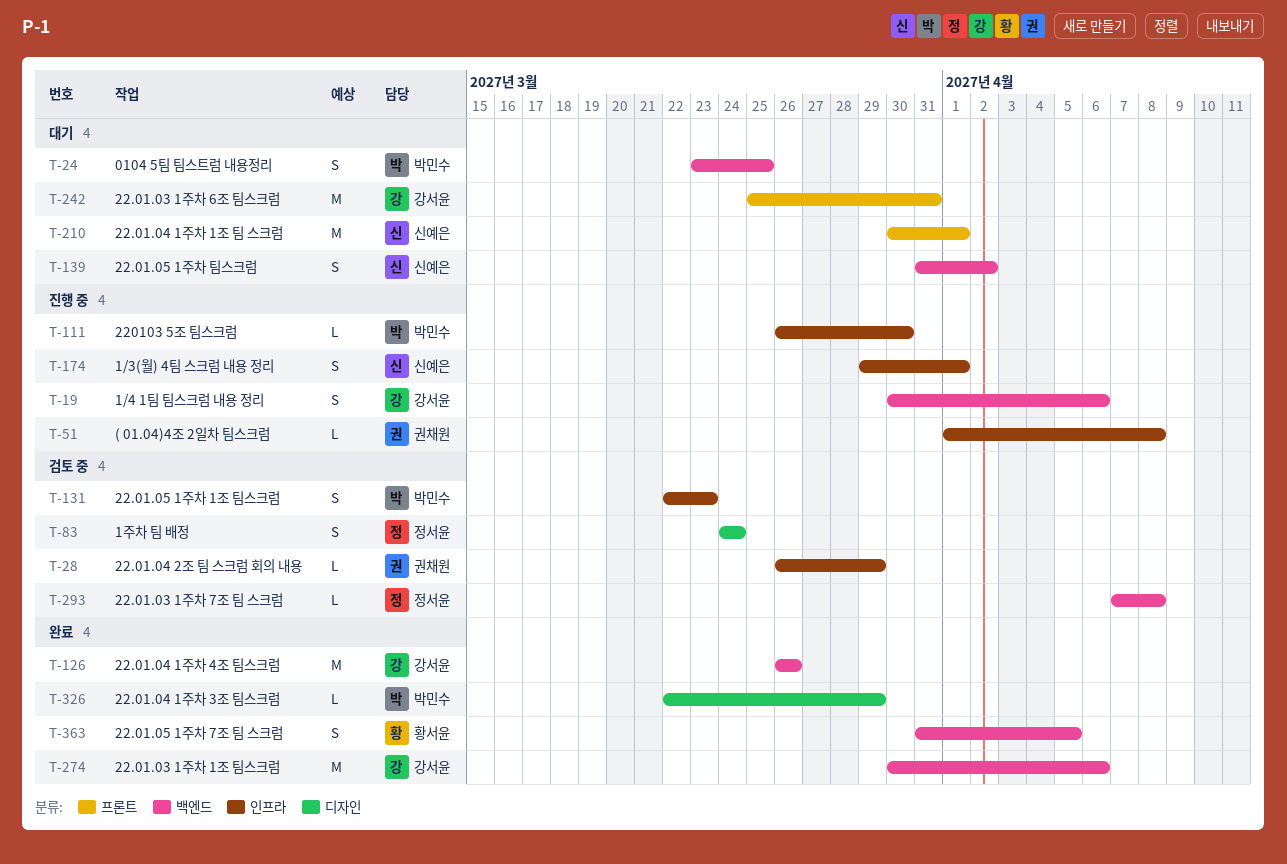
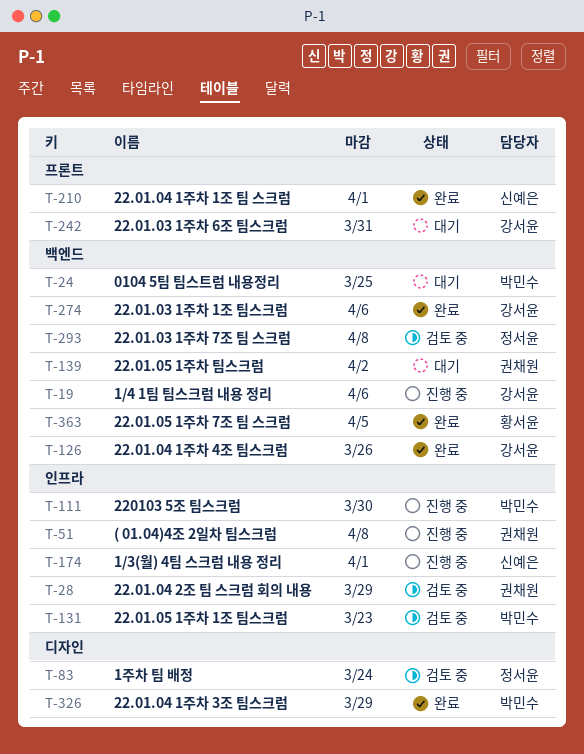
T-139, owner: 신예은 -> 권채원
T-210, status: 대기 -> 완료

